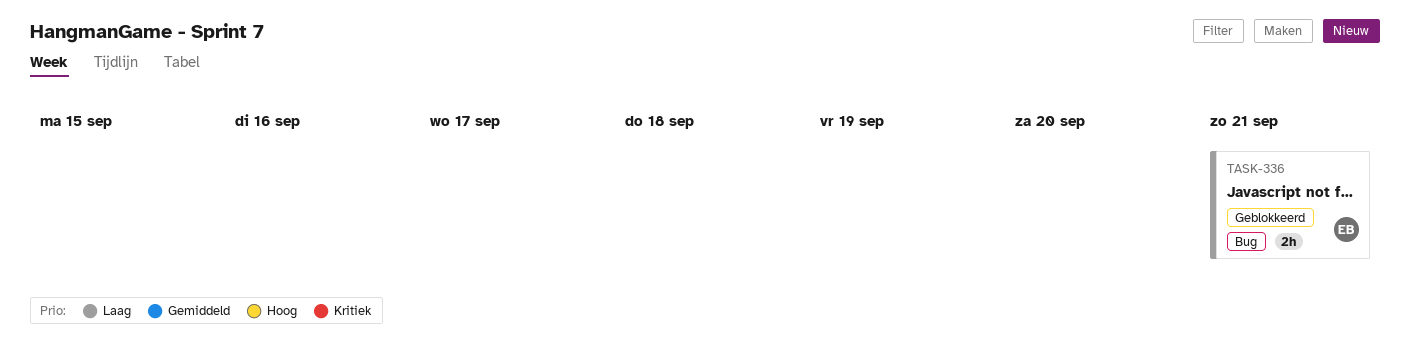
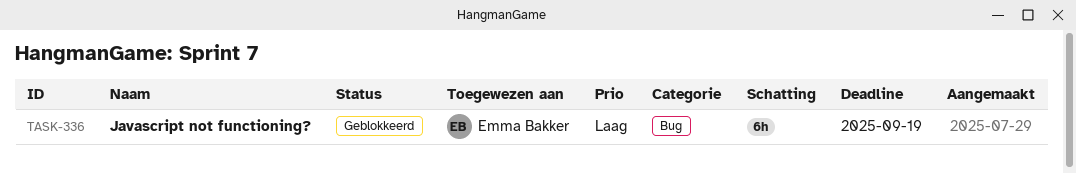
TASK-336, estimate: 2h -> 6h
TASK-336, due: Sep 21 -> Sep 19

